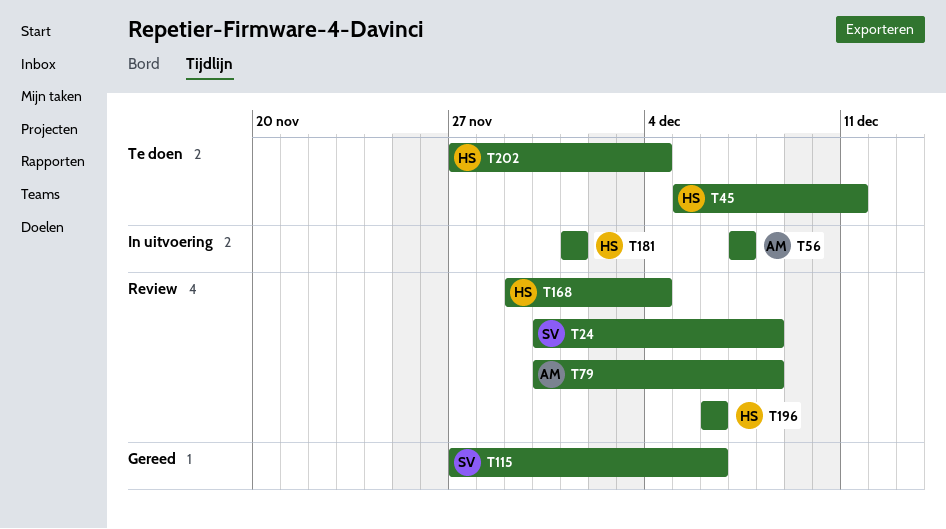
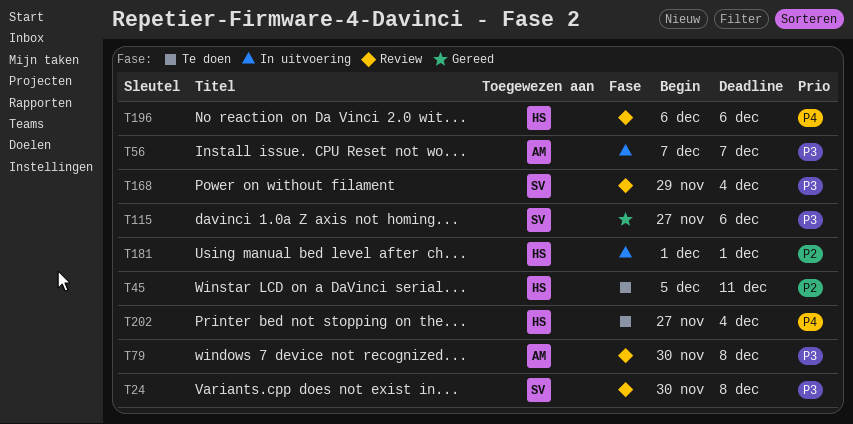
T168, owner: HS -> SV

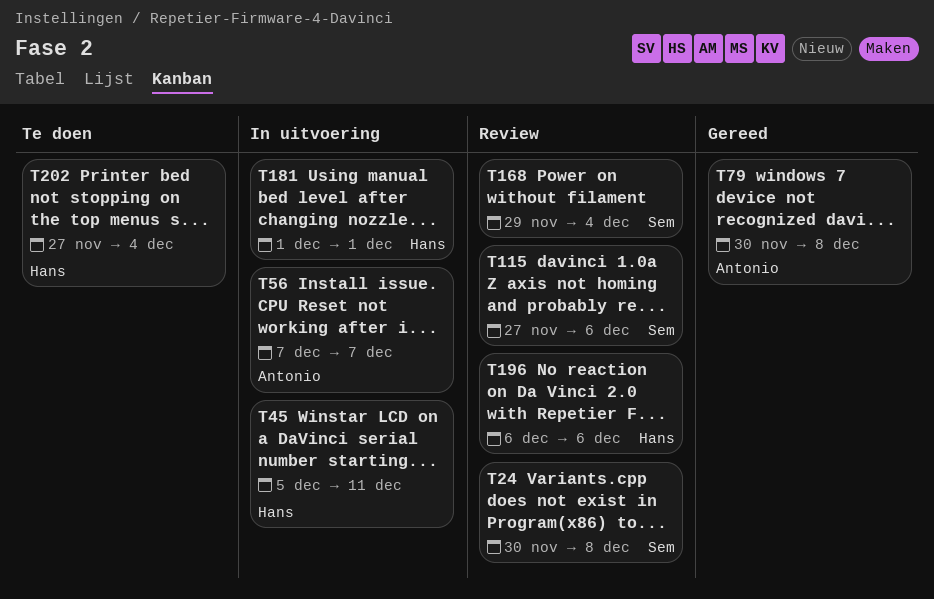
T45, status: Te doen -> In uitvoering
T79, status: Review -> Gereed
T115, status: Gereed -> Review

